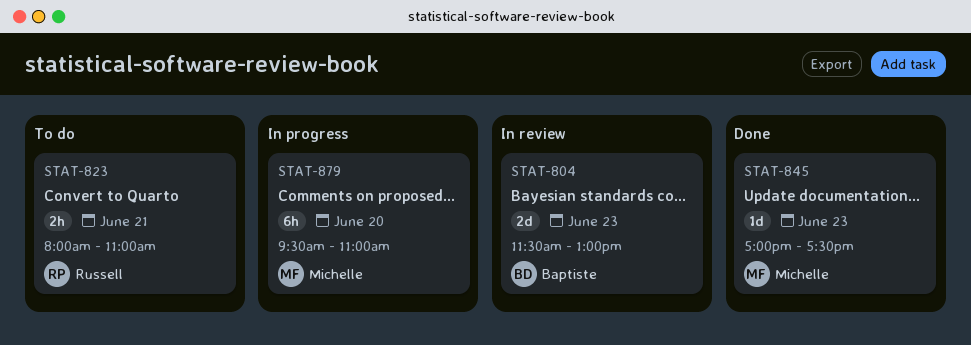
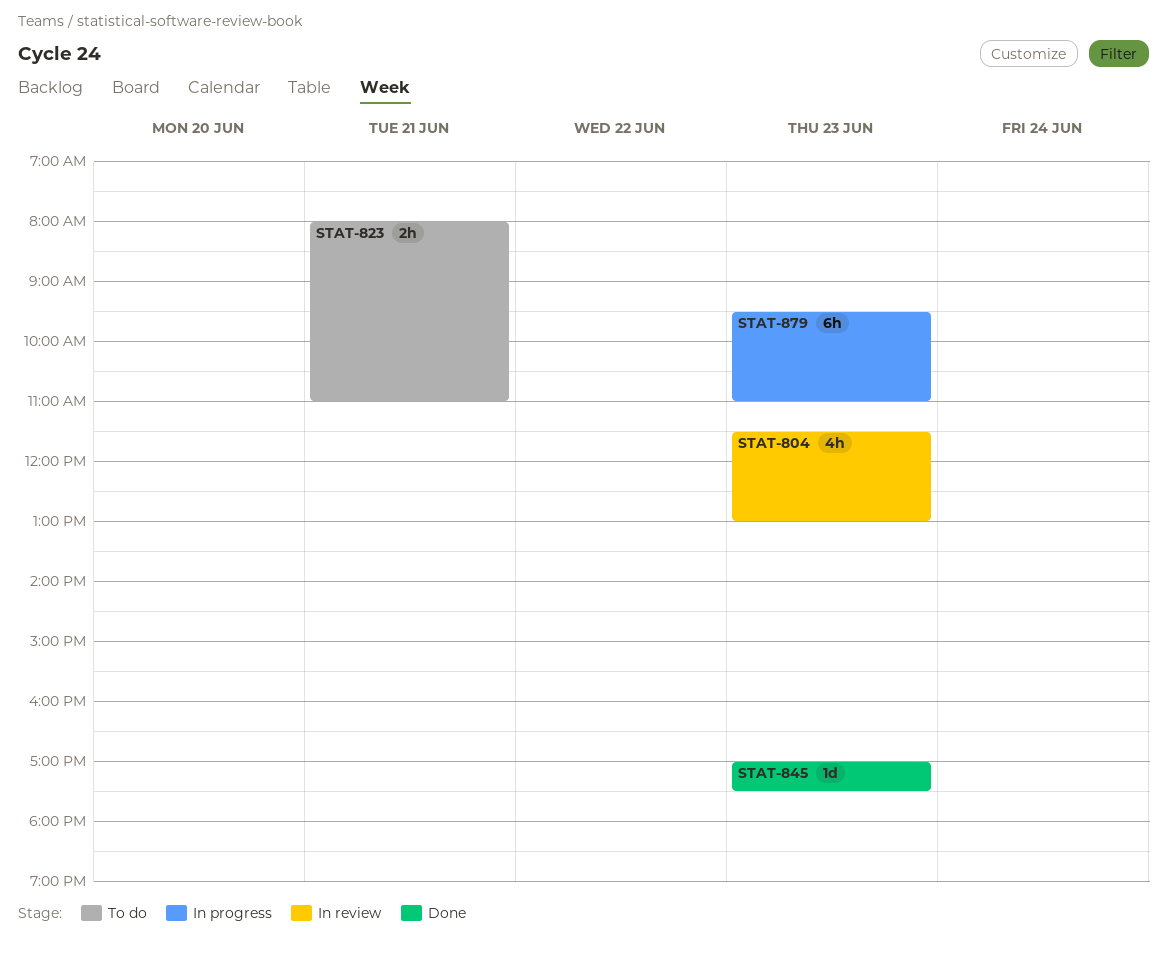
STAT-804, estimate: 2d -> 4h
STAT-879, day: Jun 20 -> Jun 23

